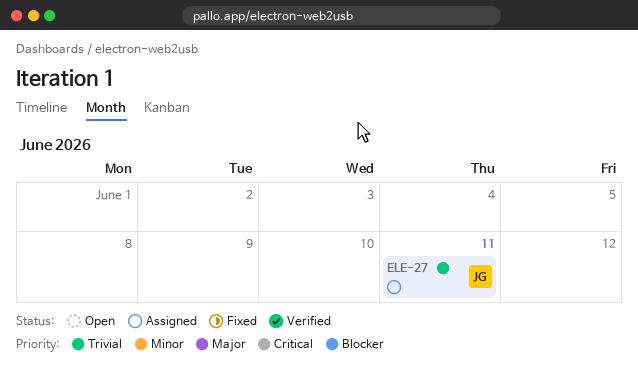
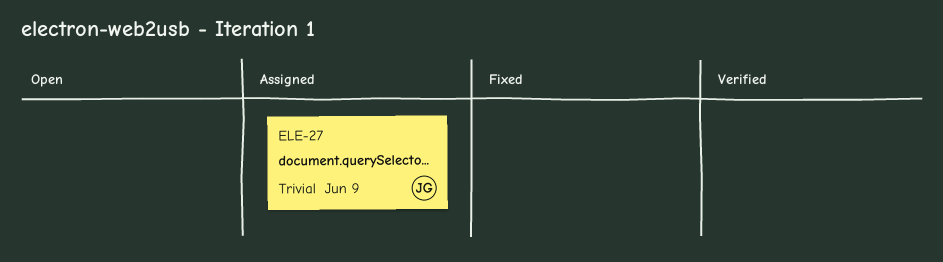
ELE-27, due: Jun 11 -> Jun 9

